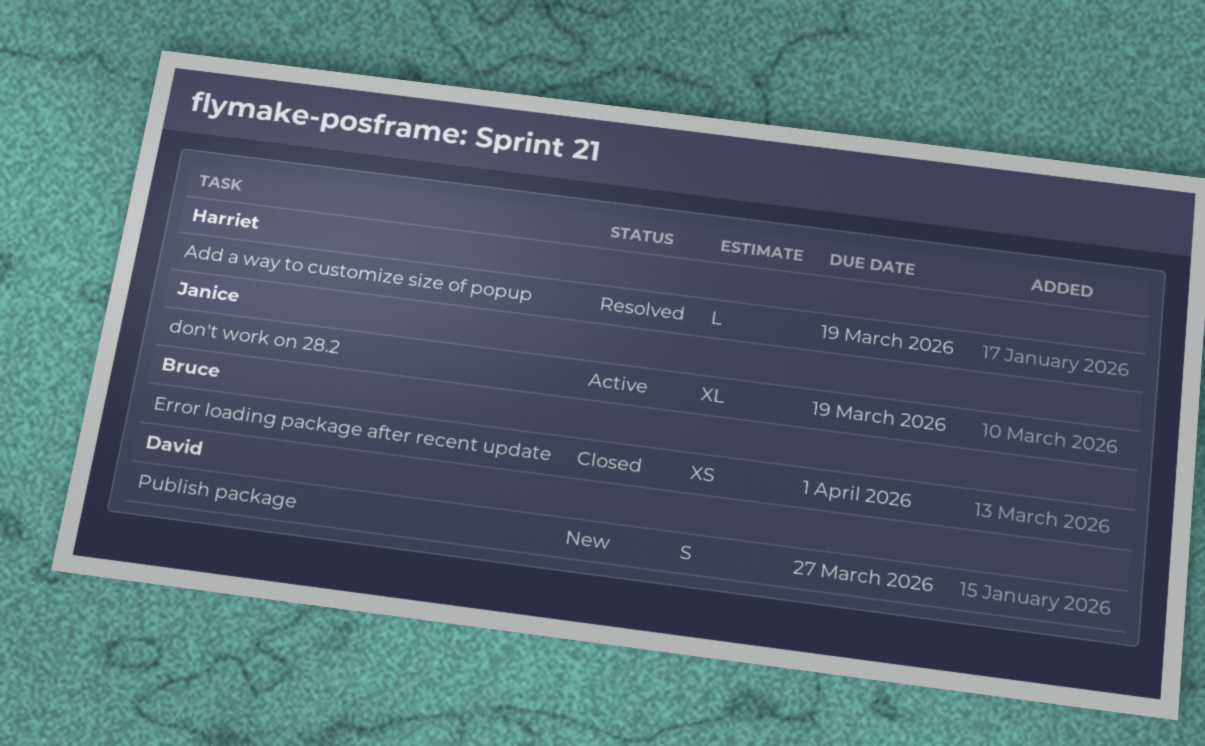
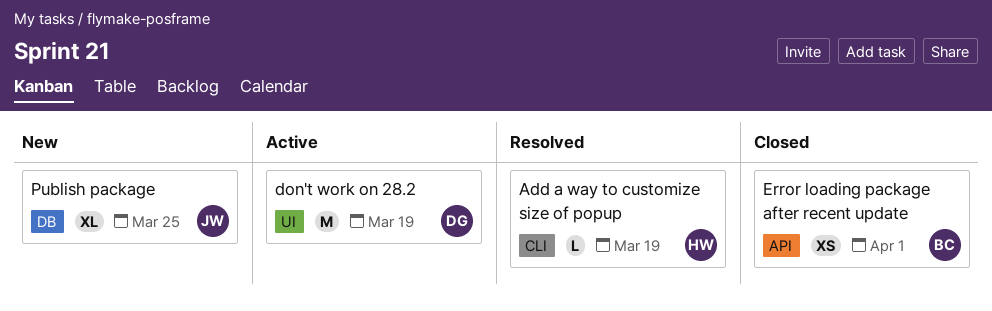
don't work on 28.2, owner: Janice -> David
don't work on 28.2, estimate: XL -> M
Publish package, owner: David -> Janice
Publish package, estimate: S -> XL
Publish package, due: Mar 27 -> Mar 25

